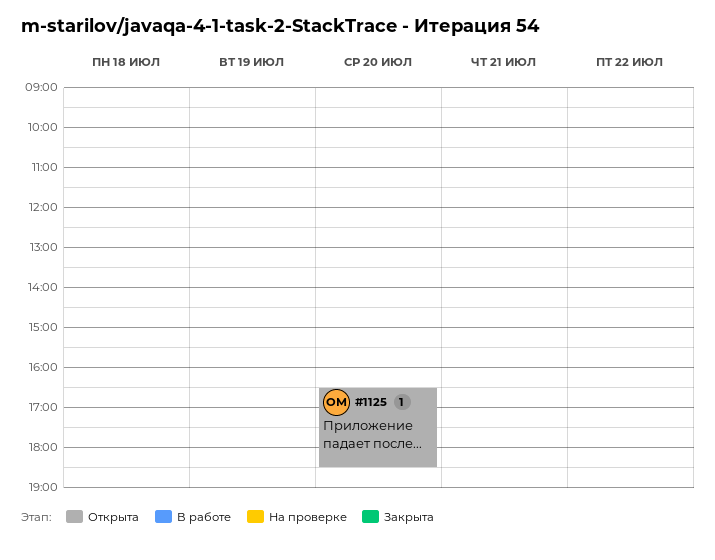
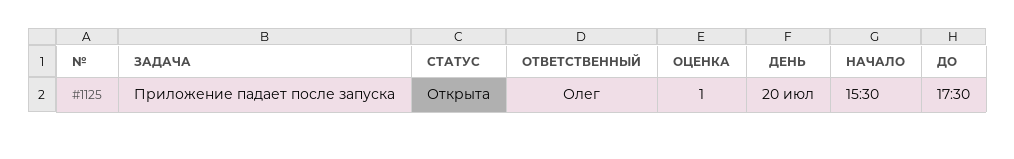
#1125, begins: 16:30 -> 15:30
#1125, ends: 18:30 -> 17:30

